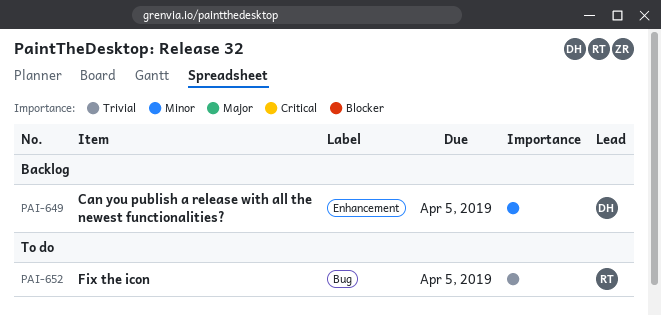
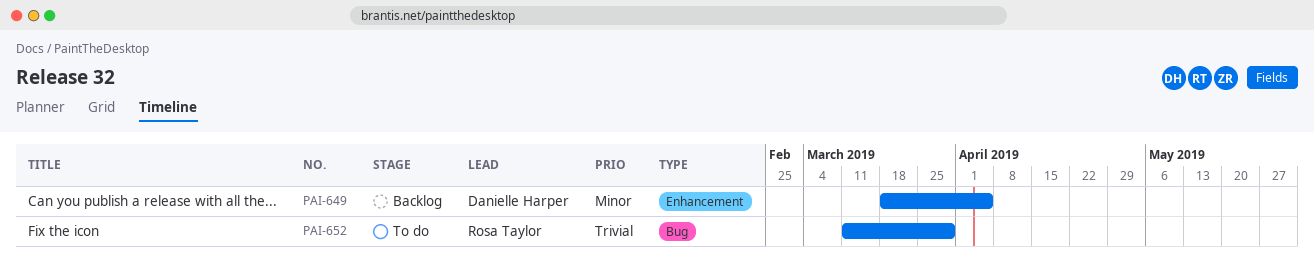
PAI-652, due: Apr 5 -> Mar 29

